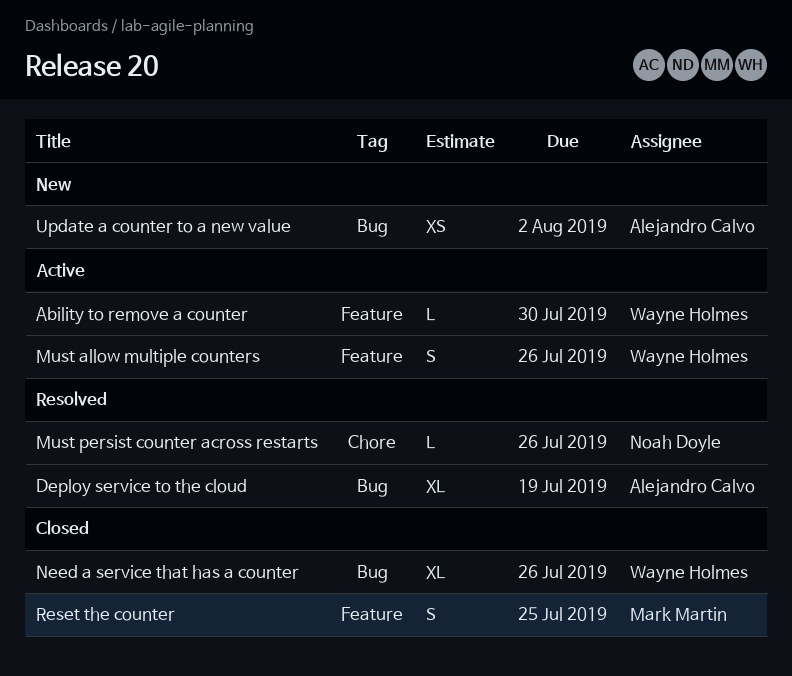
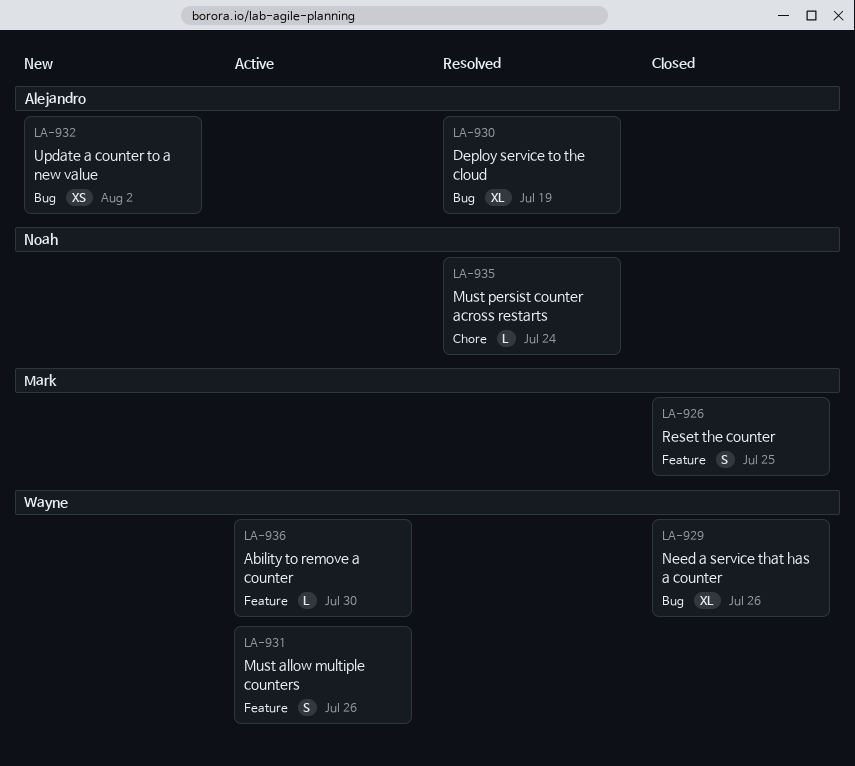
Must persist counter across restarts, due: Jul 26 -> Jul 24

